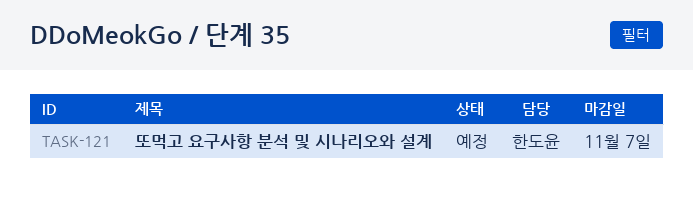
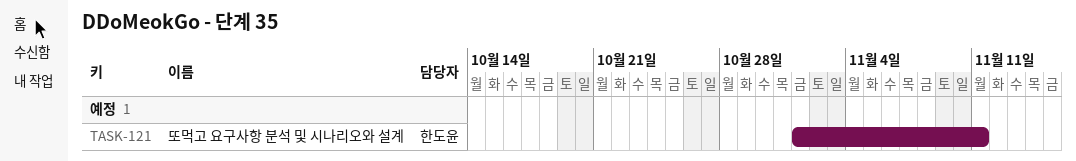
TASK-121, due: Nov 7 -> Nov 11

